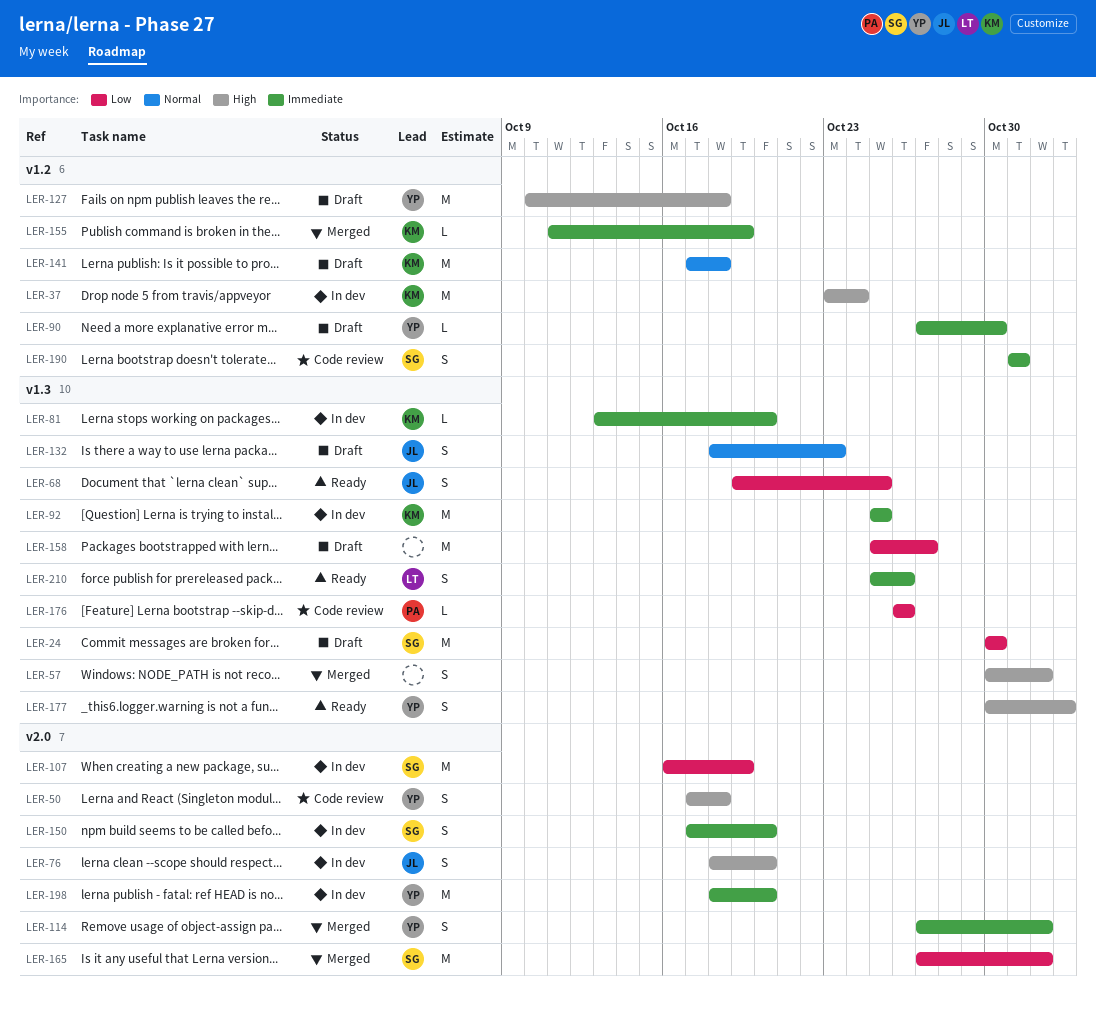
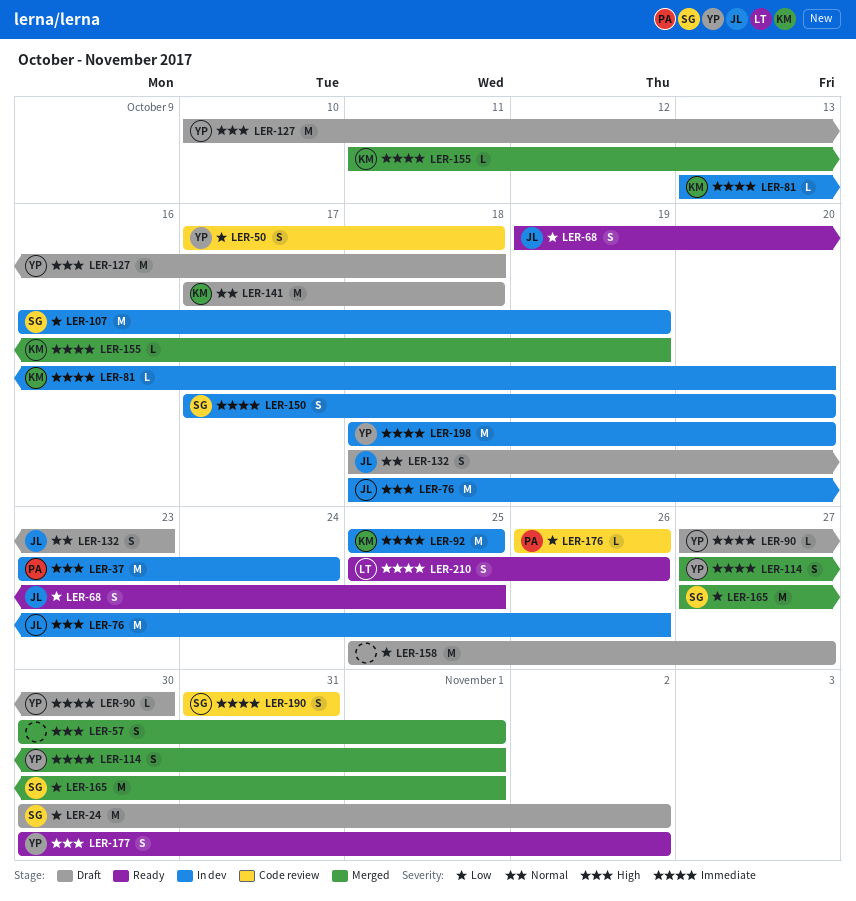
LER-24, due: Oct 30 -> Nov 2
LER-37, owner: KM -> PA
LER-50, priority: High -> Low
LER-76, estimate: S -> M
LER-76, due: Oct 20 -> Oct 26

